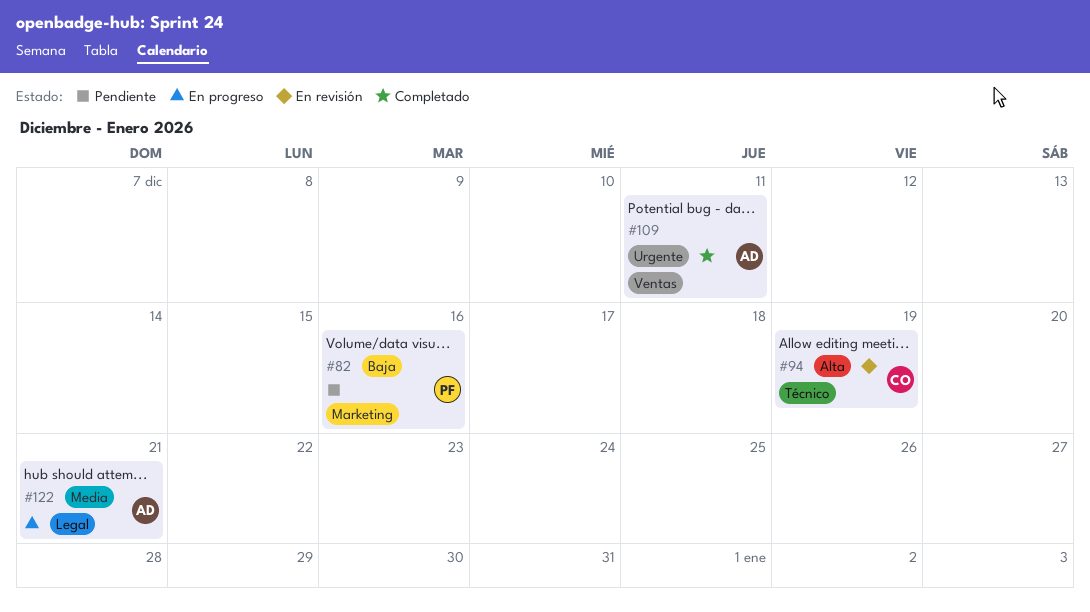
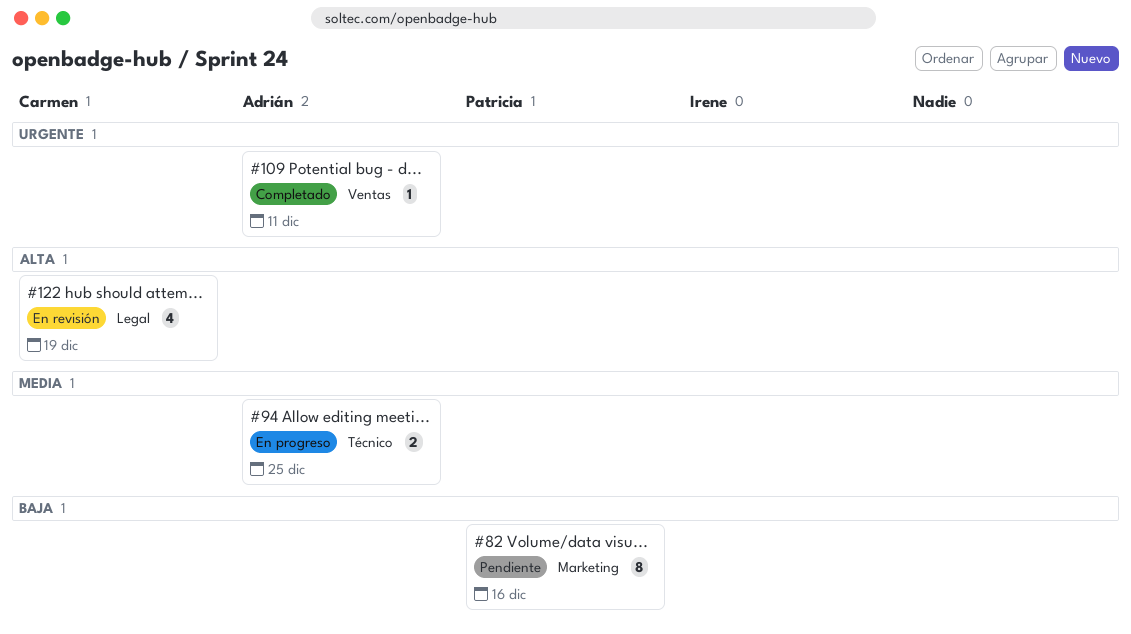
#94, status: En revisión -> En progreso
#94, owner: Carmen -> Adrián
#94, priority: Alta -> Media
#94, due: Dec 19 -> Dec 25
#122, status: En progreso -> En revisión
#122, owner: Adrián -> Carmen
#122, priority: Media -> Alta
#122, due: Dec 21 -> Dec 19

